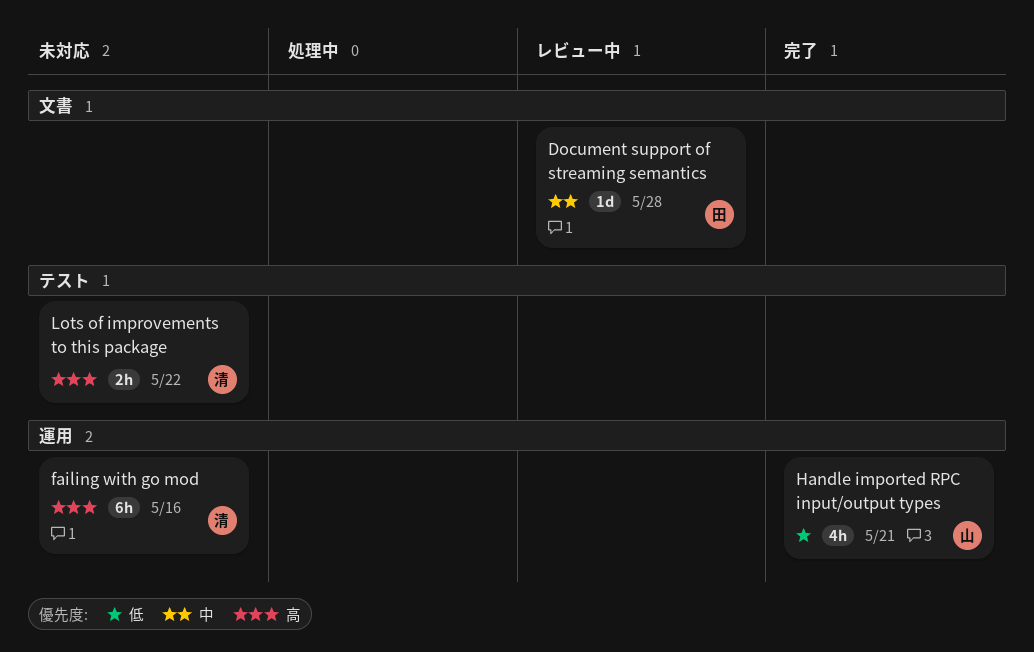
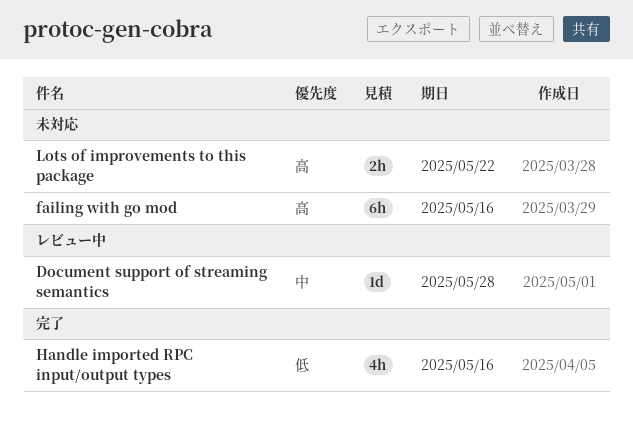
Handle imported RPC input/output types, due: May 21 -> May 16

